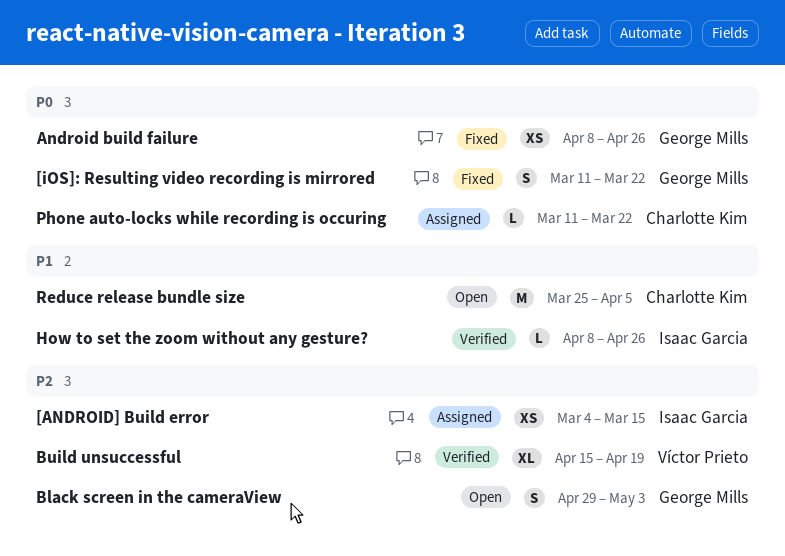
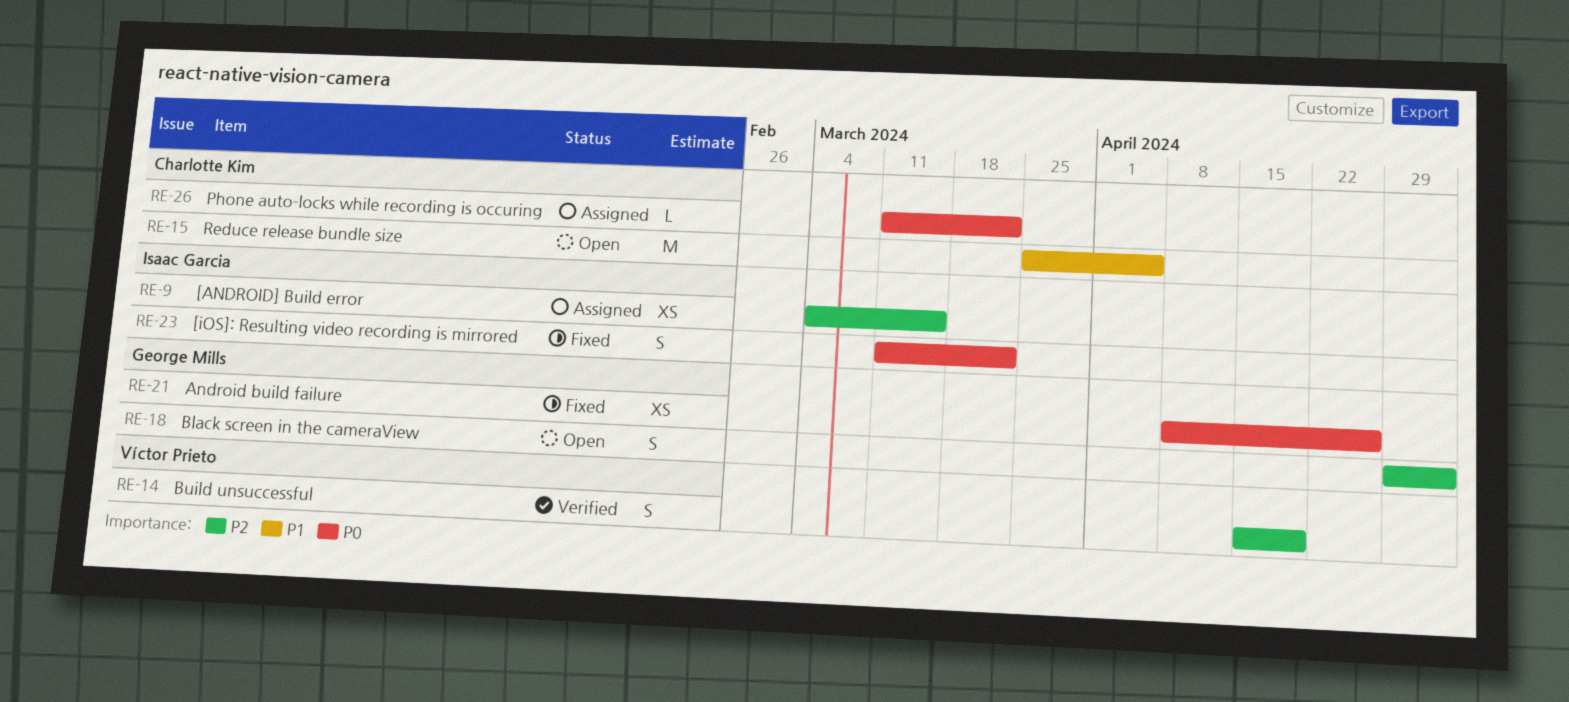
[iOS]: Resulting video recording is mirrored, owner: George Mills -> Isaac Garcia
Build unsuccessful, estimate: XL -> S
How to set the zoom without any gesture?: present -> none

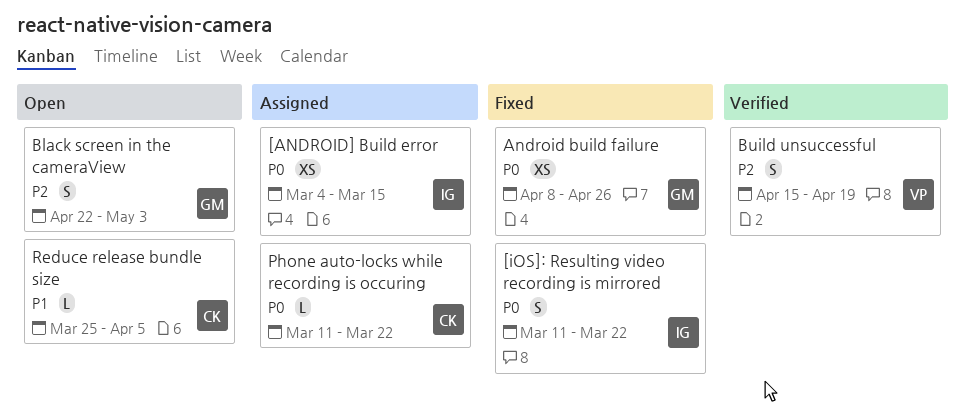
[ANDROID] Build error, priority: P2 -> P0
Black screen in the cameraView, start: Apr 29 -> Apr 22
Reduce release bundle size, estimate: M -> L

